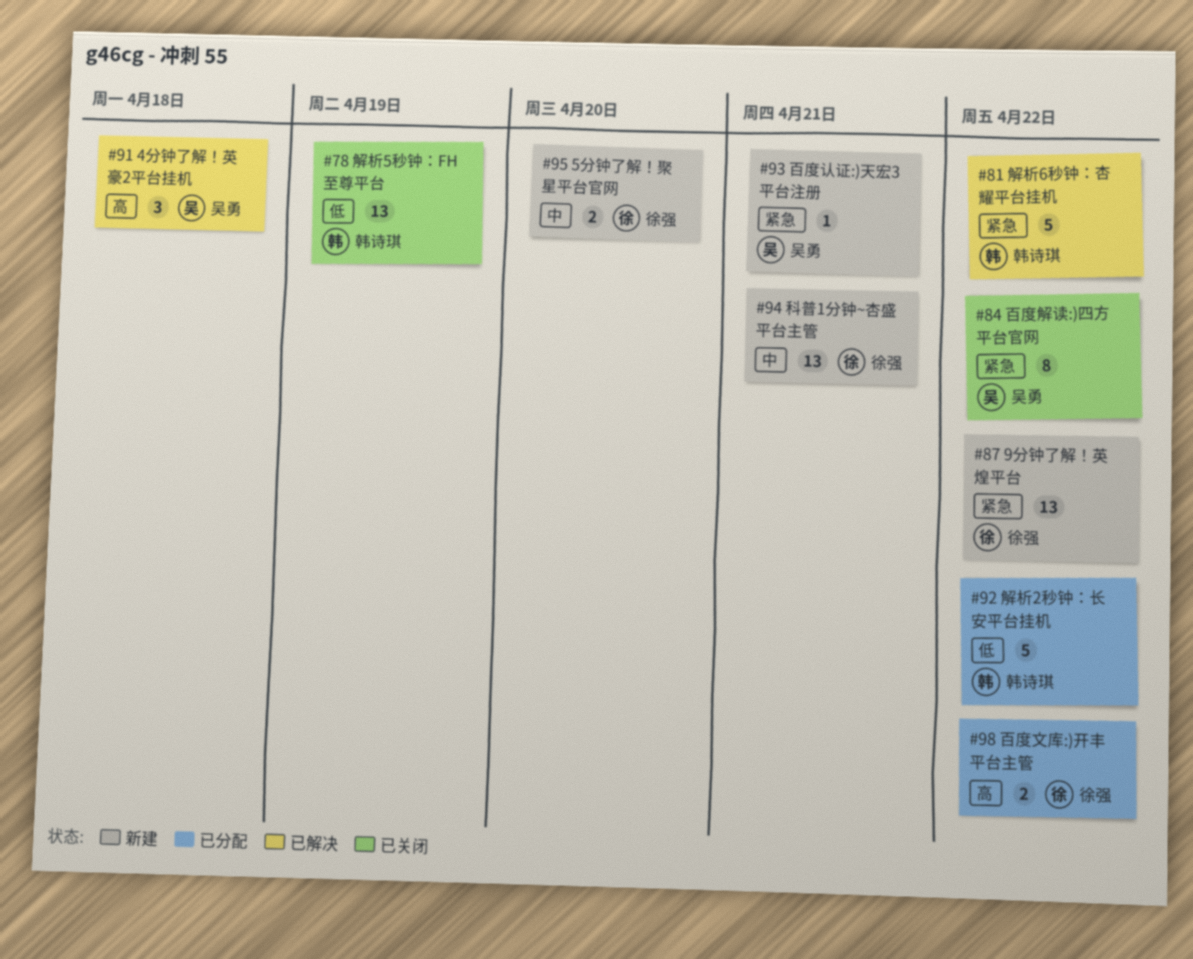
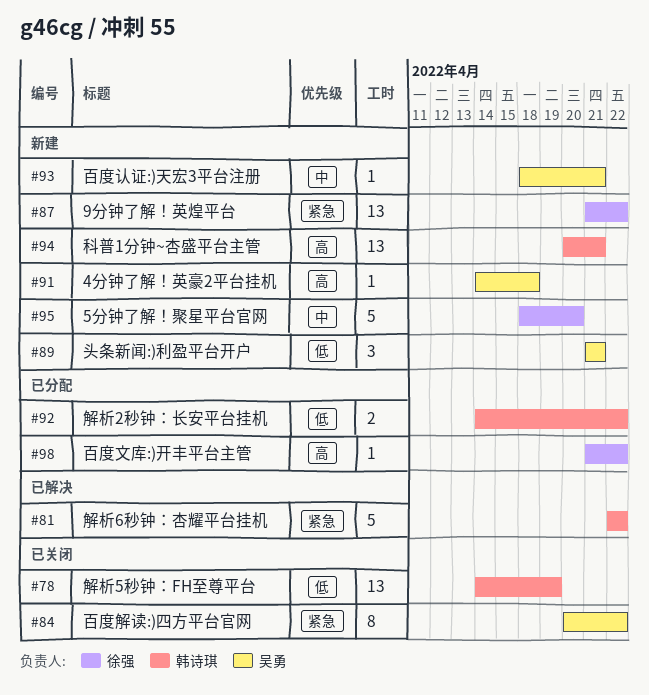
#89: none -> present
#91, status: 已解决 -> 新建
#91, estimate: 3 -> 1
#92, estimate: 5 -> 2
#93, priority: 紧急 -> 中
#94, owner: 徐强 -> 韩诗琪
#94, priority: 中 -> 高
#95, estimate: 2 -> 5
#98, estimate: 2 -> 1

